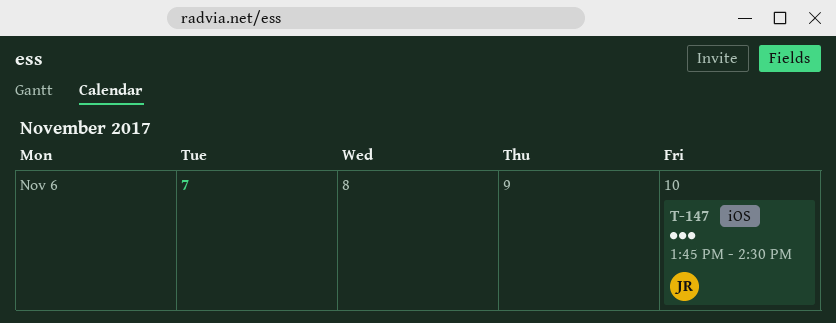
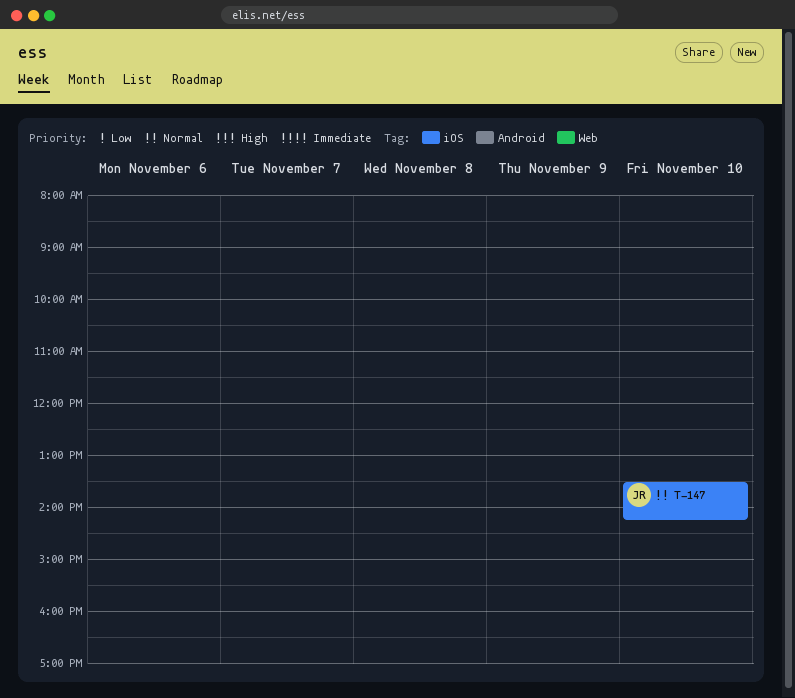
T-147, begins: 13:45 -> 13:30
T-147, ends: 14:30 -> 14:15

